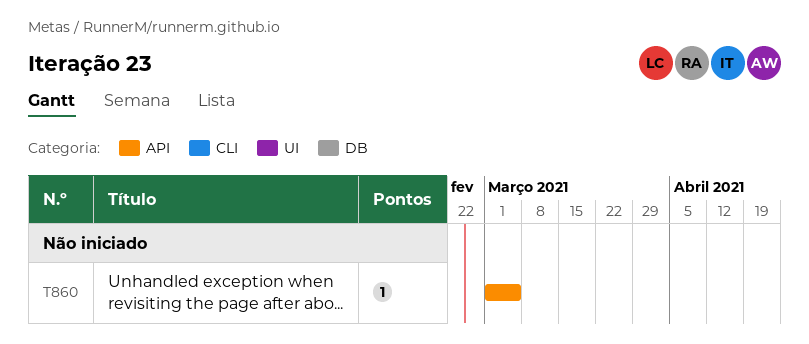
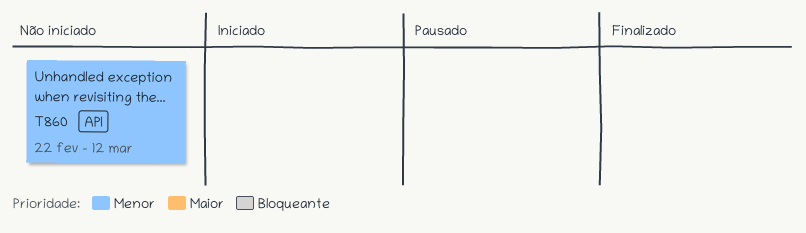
T860, start: Mar 1 -> Feb 22
T860, due: Mar 5 -> Mar 12

